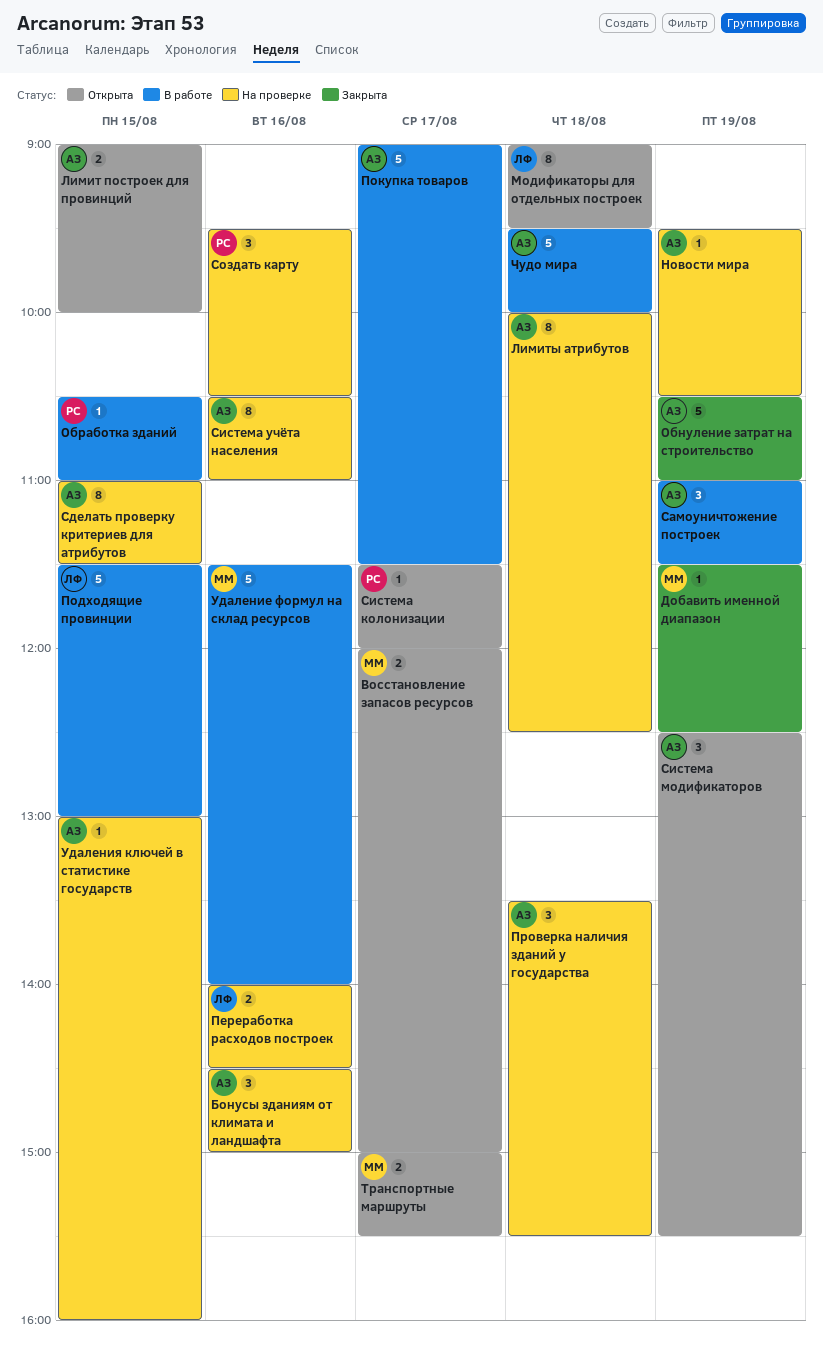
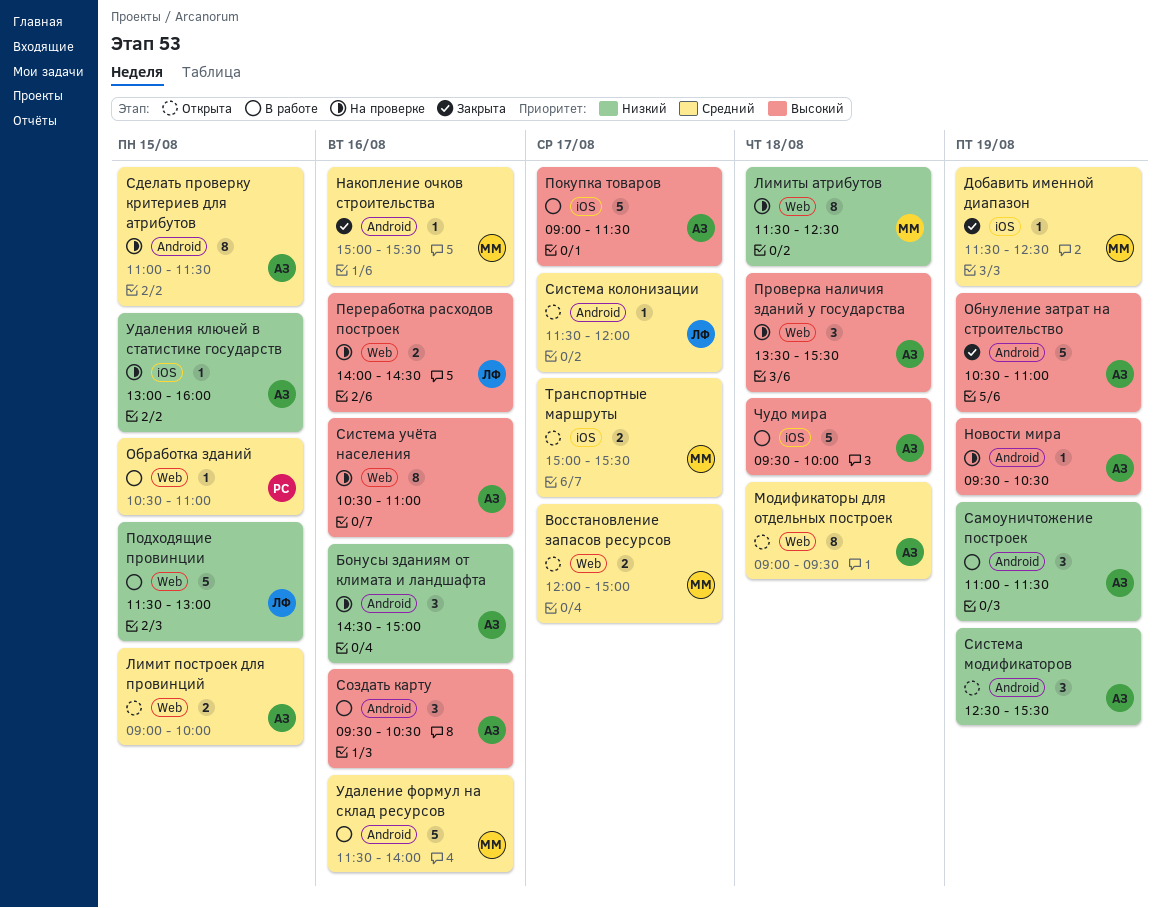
Лимиты атрибутов, owner: АЗ -> ММ
Лимиты атрибутов, begins: 10:00 -> 11:30
Модификаторы для отдельных построек, owner: ЛФ -> АЗ
Накопление очков строительства: none -> present
Система колонизации, owner: РС -> ЛФ
Создать карту, status: На проверке -> В работе
Создать карту, owner: РС -> АЗ

